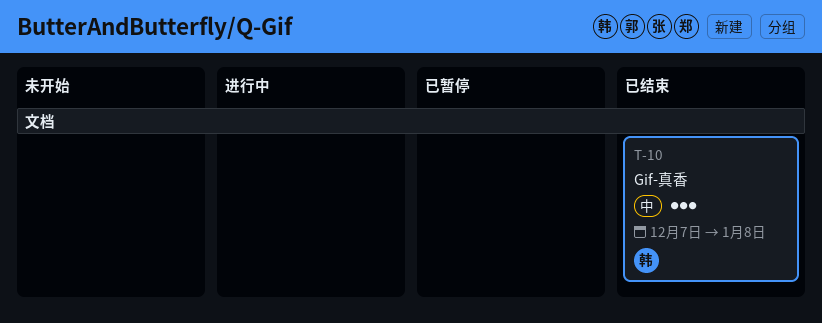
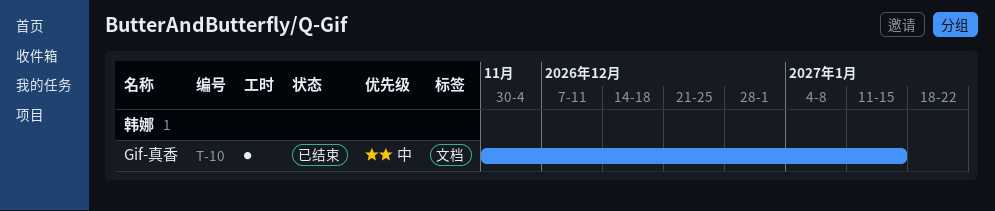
T-10, estimate: 3 -> 1
T-10, start: Dec 7 -> Nov 30
T-10, due: Jan 8 -> Jan 15

